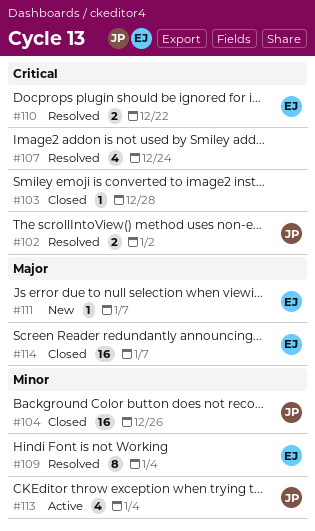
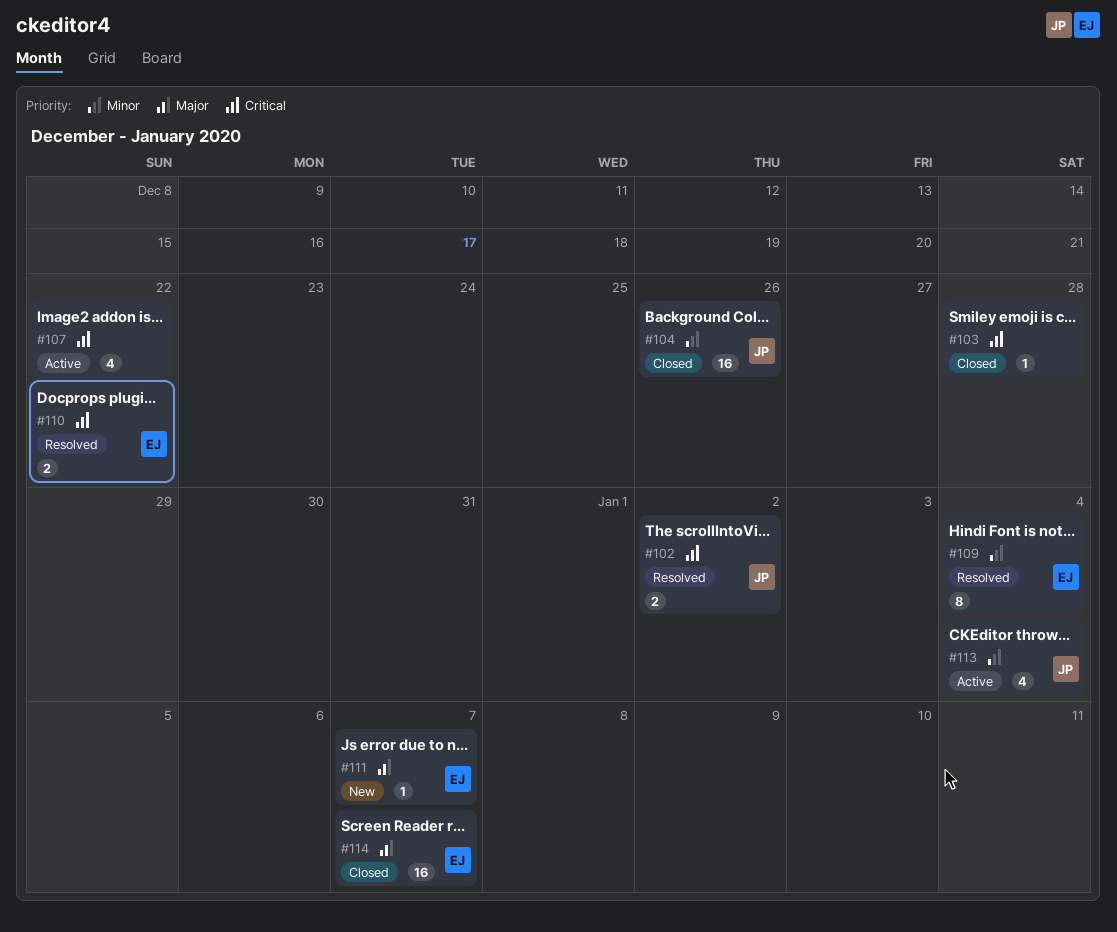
#107, status: Resolved -> Active
#107, due: Dec 24 -> Dec 22

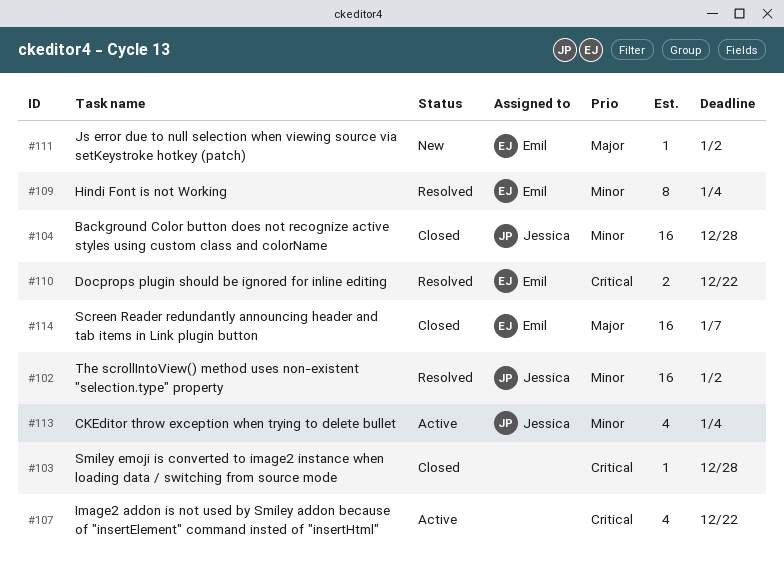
#102, priority: Critical -> Minor
#102, estimate: 2 -> 16
#104, due: Dec 26 -> Dec 28
#111, due: Jan 7 -> Jan 2

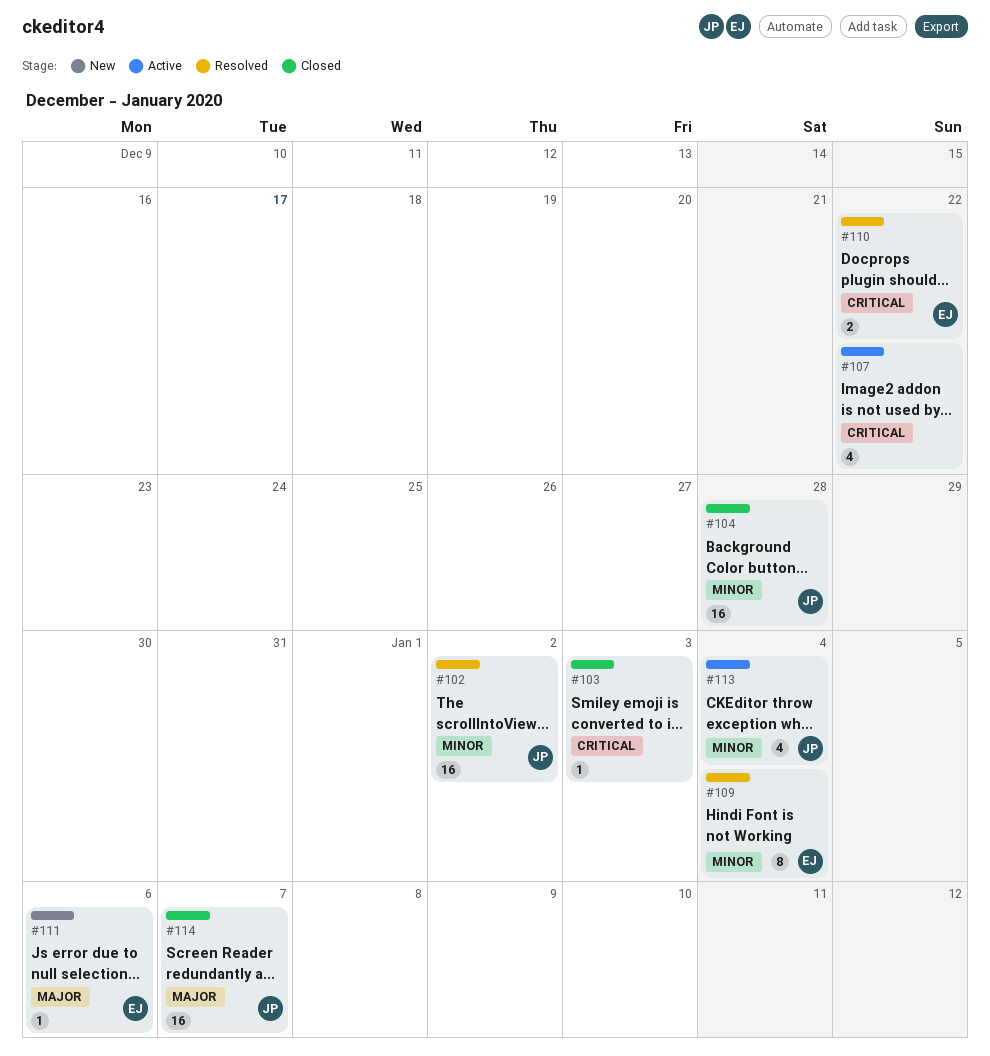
#103, due: Dec 28 -> Jan 3
#111, due: Jan 2 -> Jan 6
#114, owner: Emil -> Jessica

